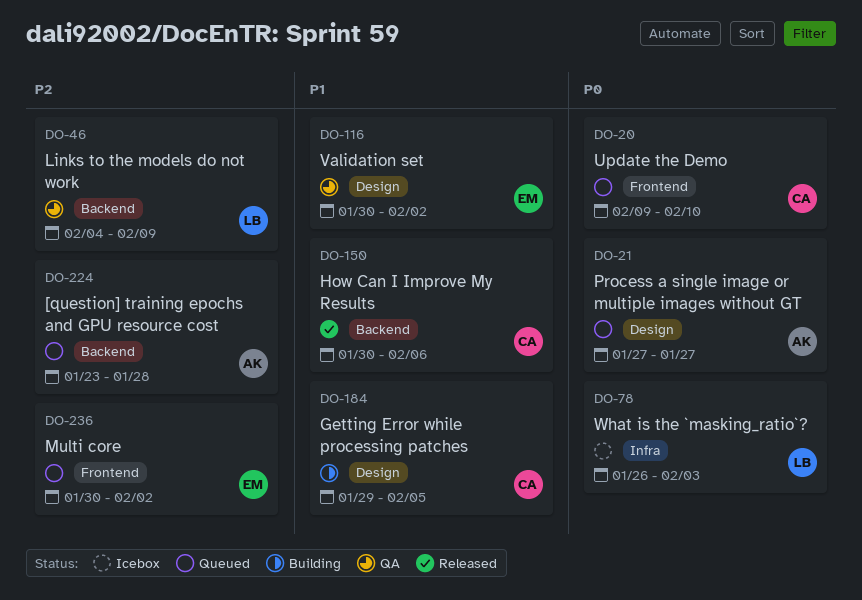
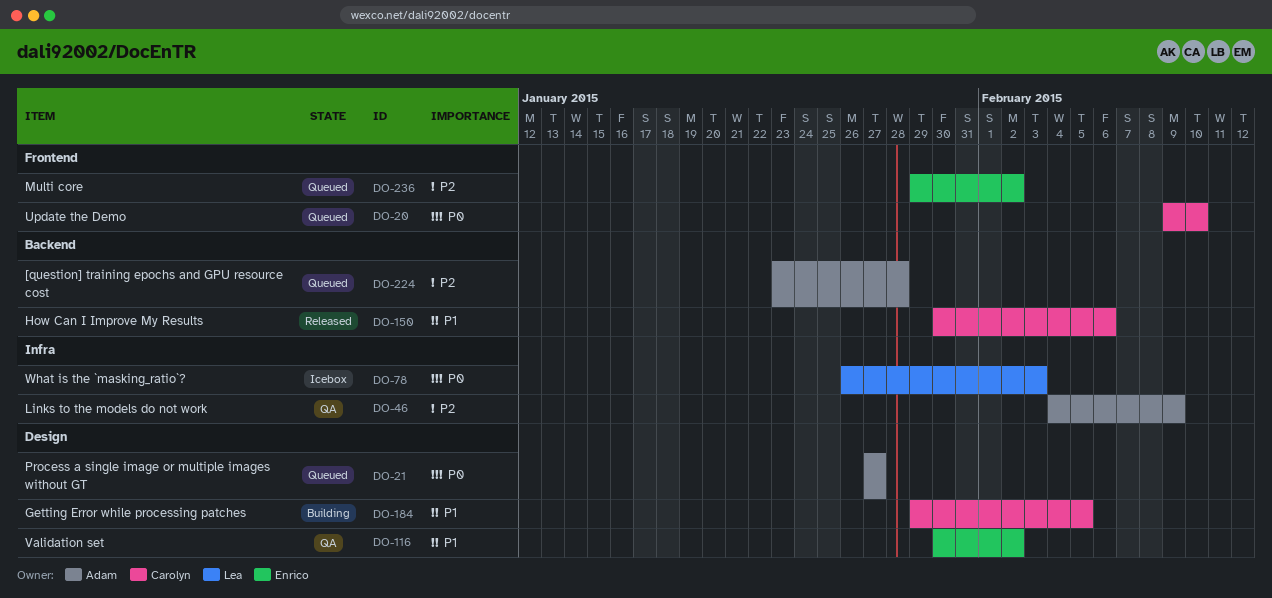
DO-46, owner: Lea -> Adam
DO-46, label: Backend -> Infra
DO-236, start: Jan 30 -> Jan 29

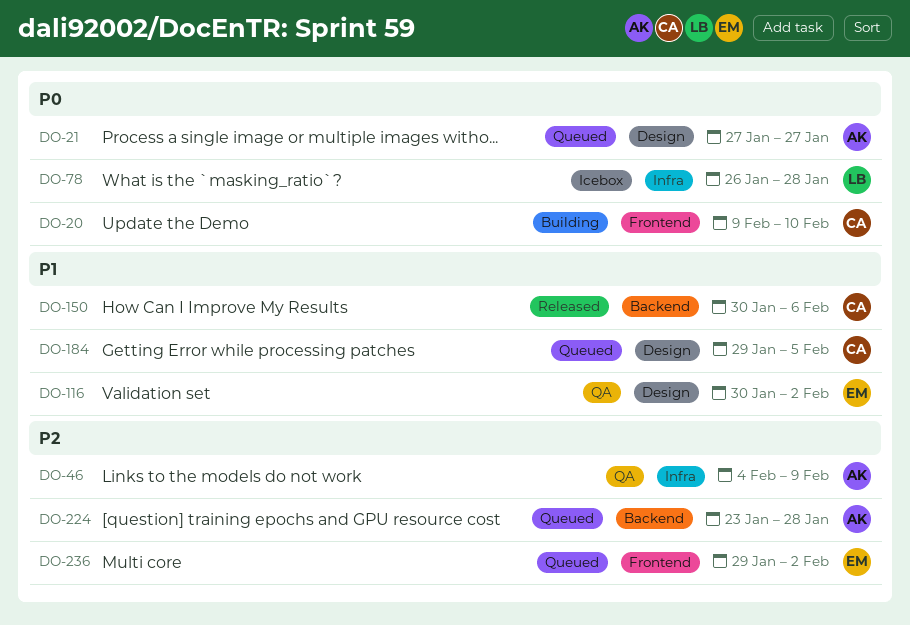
DO-20, status: Queued -> Building
DO-78, due: Feb 3 -> Jan 28
DO-184, status: Building -> Queued

